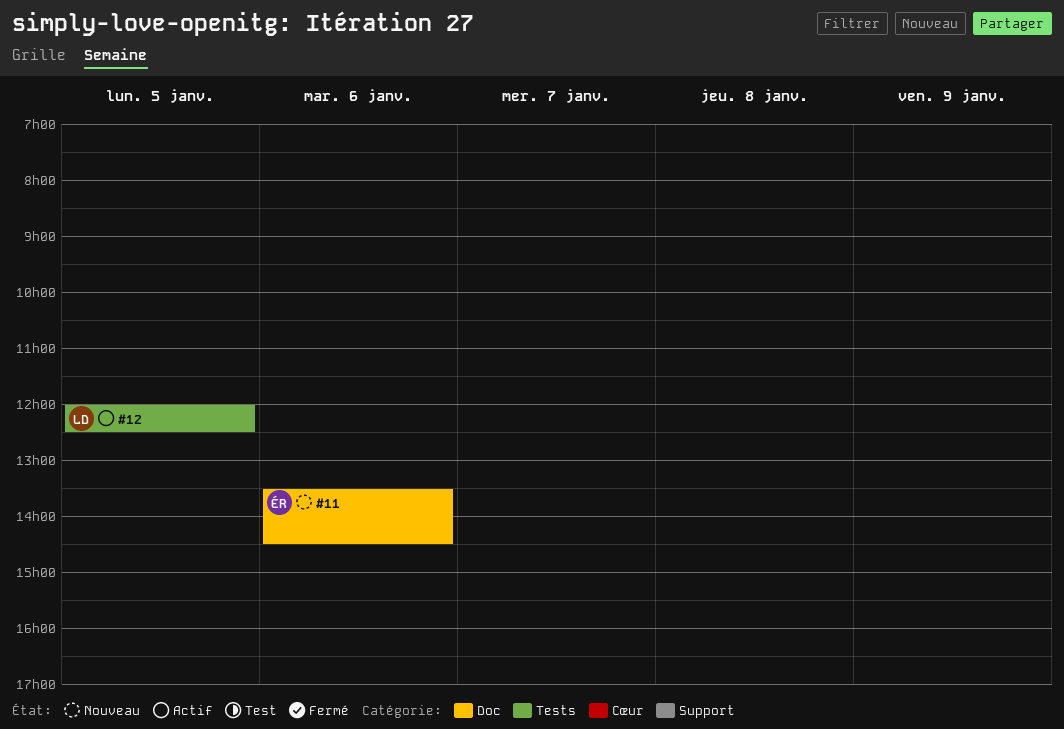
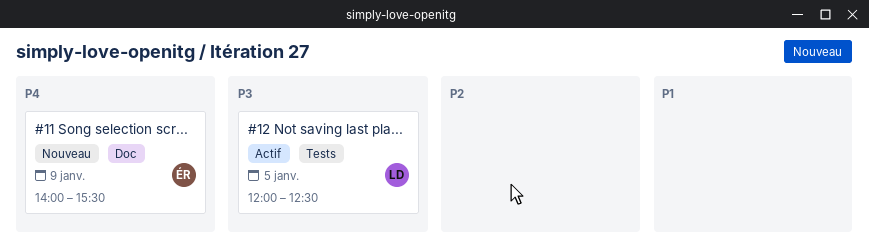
#11, day: Jan 6 -> Jan 9
#11, begins: 13:30 -> 14:00
#11, ends: 14:30 -> 15:30

